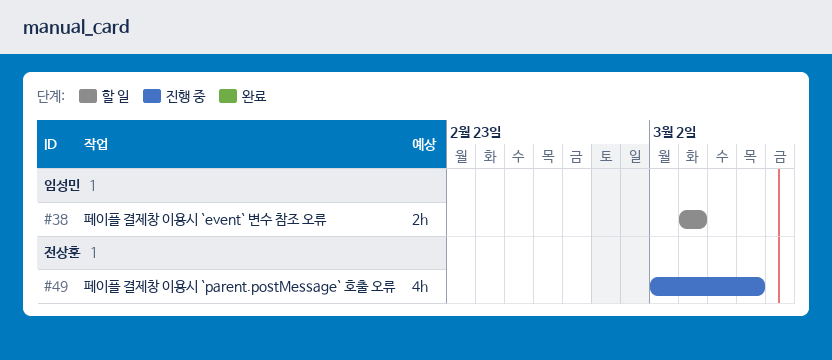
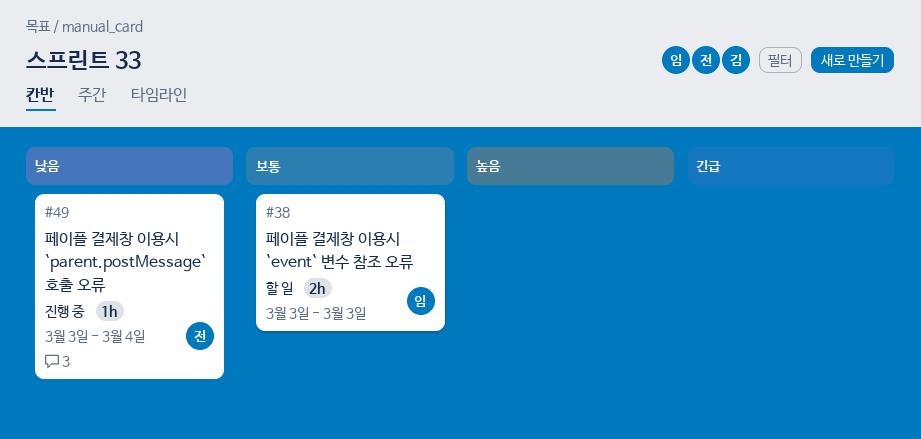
#49, estimate: 4h -> 1h
#49, start: Mar 2 -> Mar 3
#49, due: Mar 5 -> Mar 4

